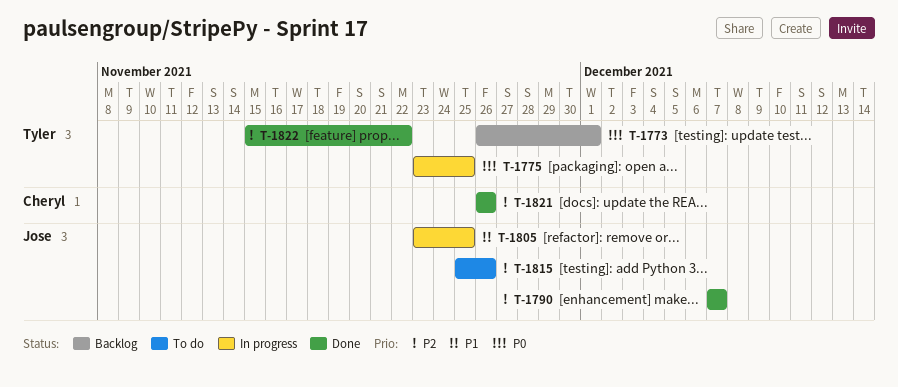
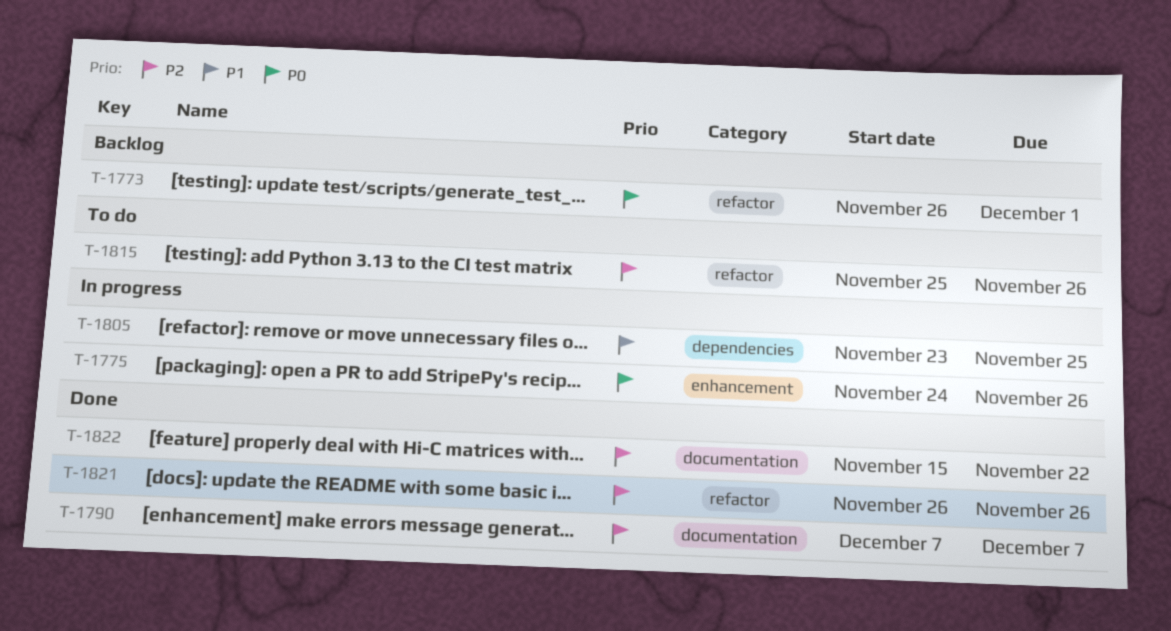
T-1775, start: Nov 23 -> Nov 24
T-1775, due: Nov 25 -> Nov 26

